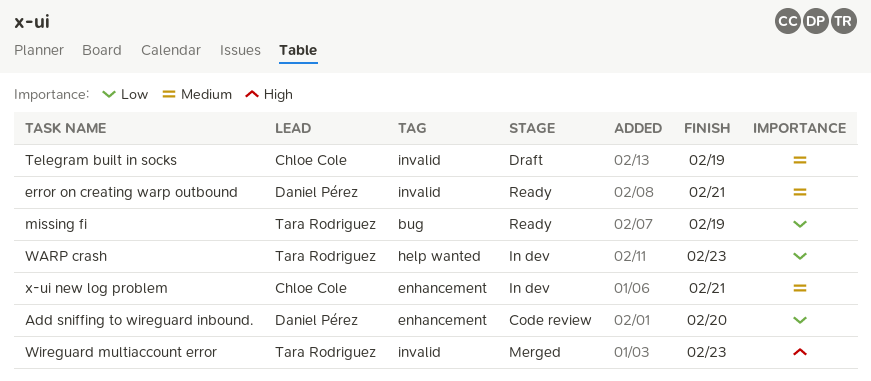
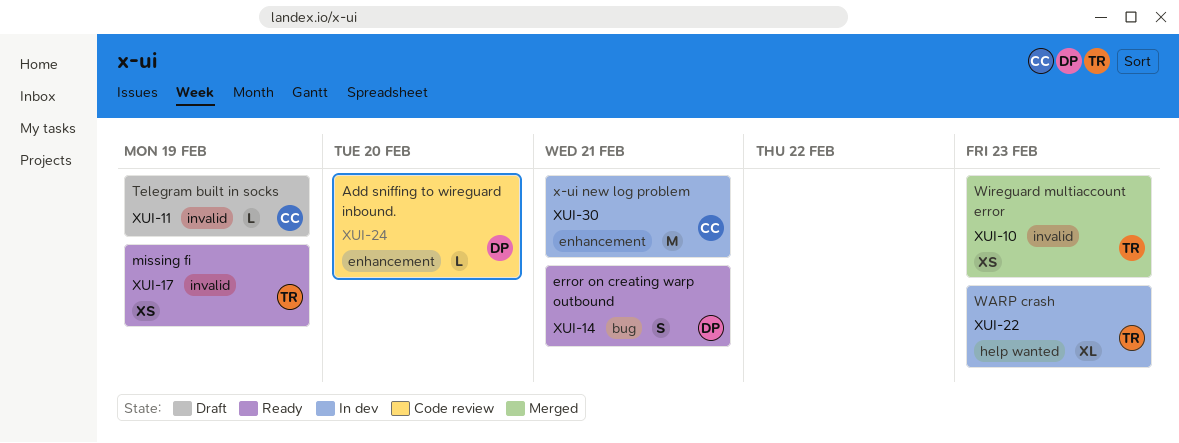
error on creating warp outbound, label: invalid -> bug
missing fi, label: bug -> invalid

